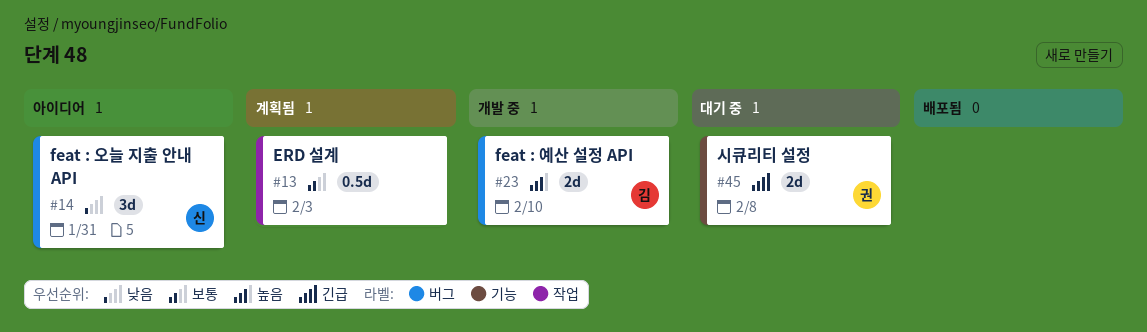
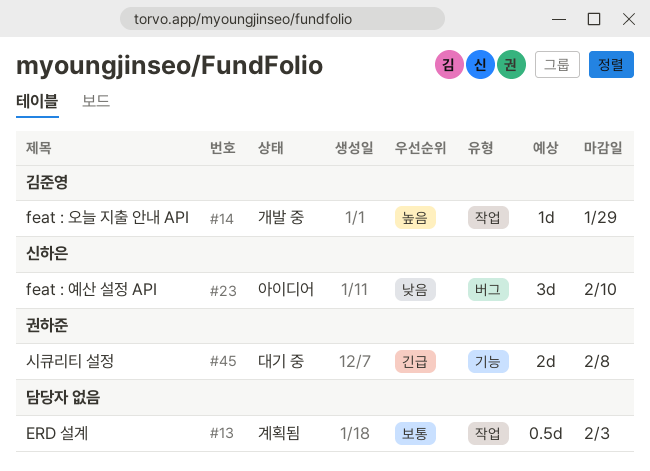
#14, status: 아이디어 -> 개발 중
#14, owner: 신하은 -> 김준영
#14, priority: 낮음 -> 높음
#14, label: 버그 -> 작업
#14, estimate: 3d -> 1d
#14, due: Jan 31 -> Jan 29
#23, status: 개발 중 -> 아이디어
#23, owner: 김준영 -> 신하은
#23, priority: 높음 -> 낮음
#23, estimate: 2d -> 3d

